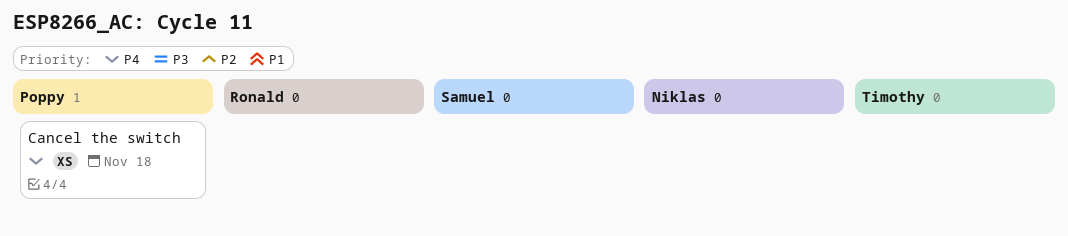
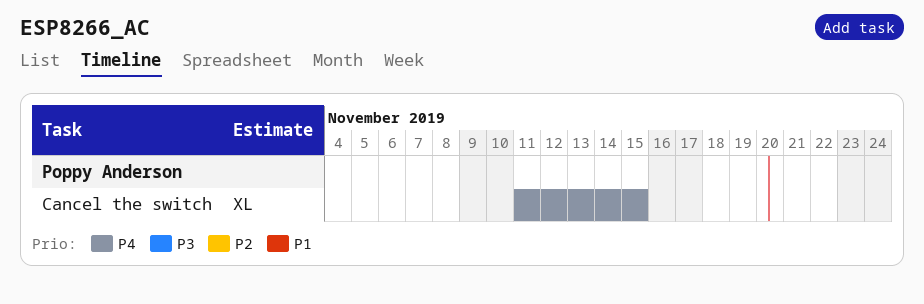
Cancel the switch, estimate: XS -> XL
Cancel the switch, due: Nov 18 -> Nov 15

